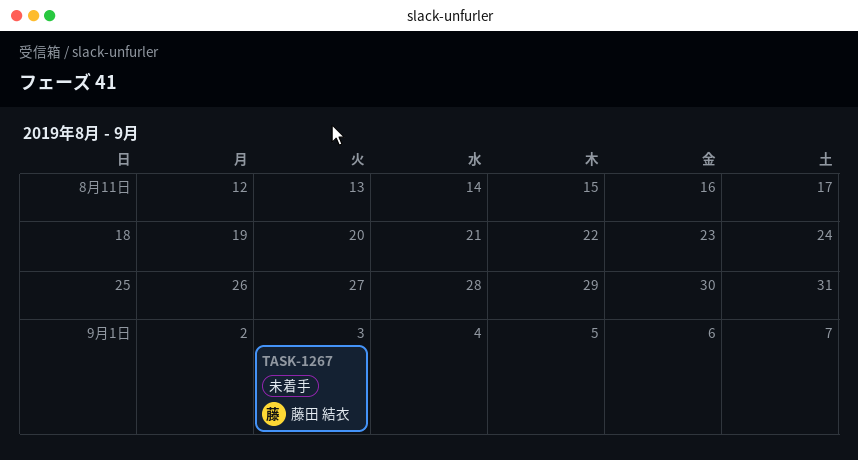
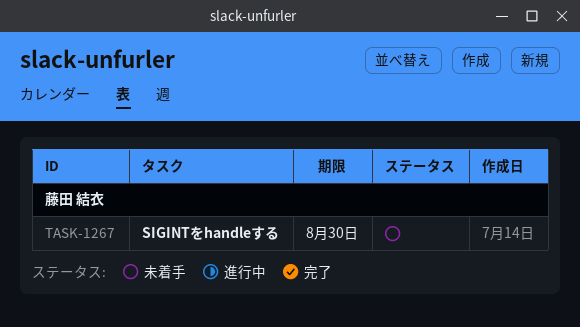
TASK-1267, due: Sep 3 -> Aug 30

